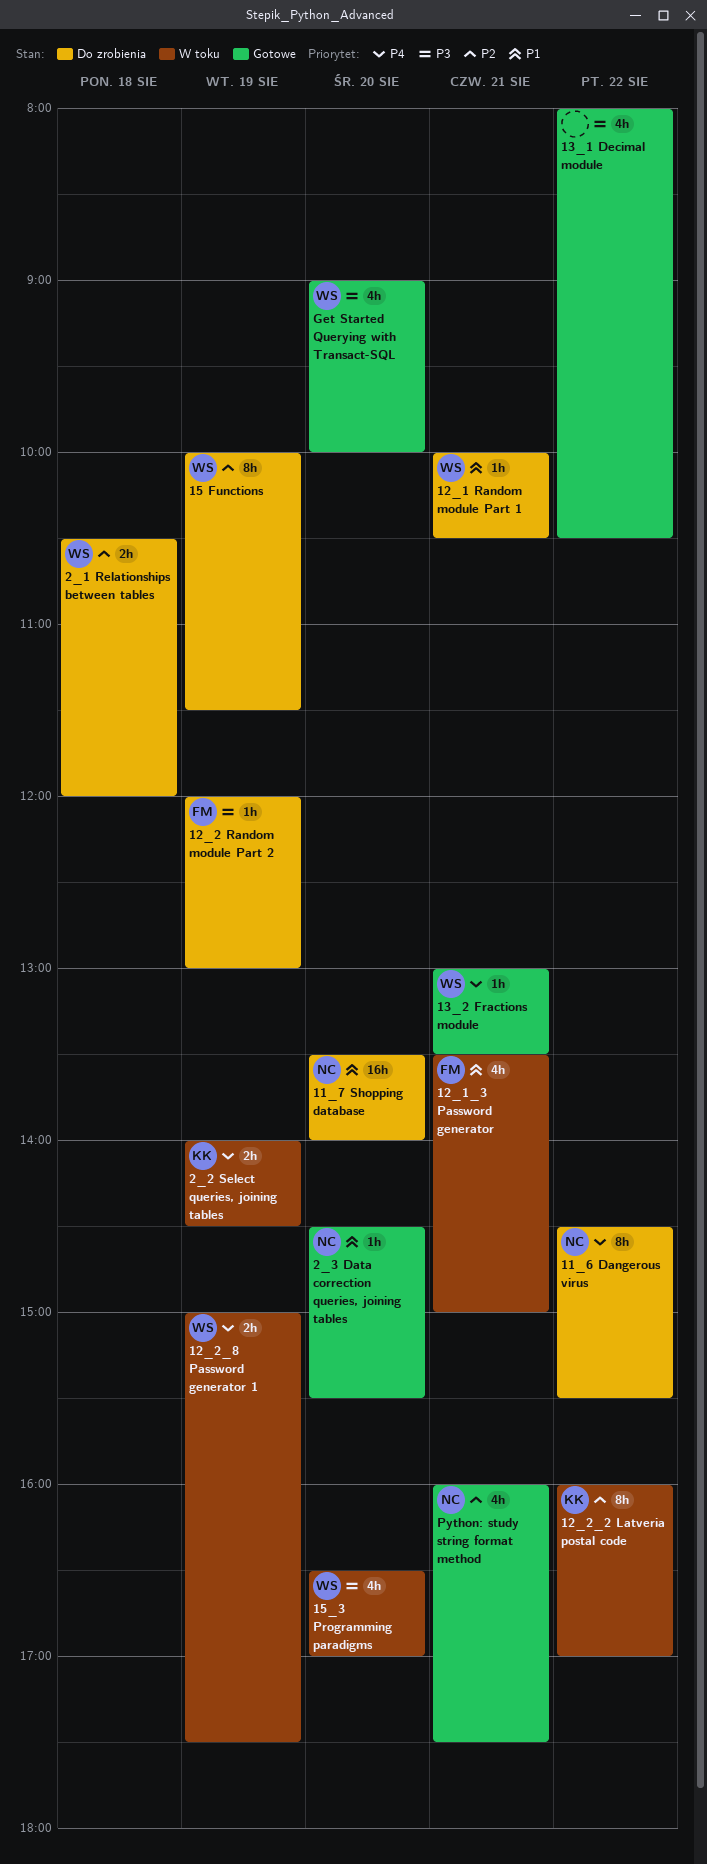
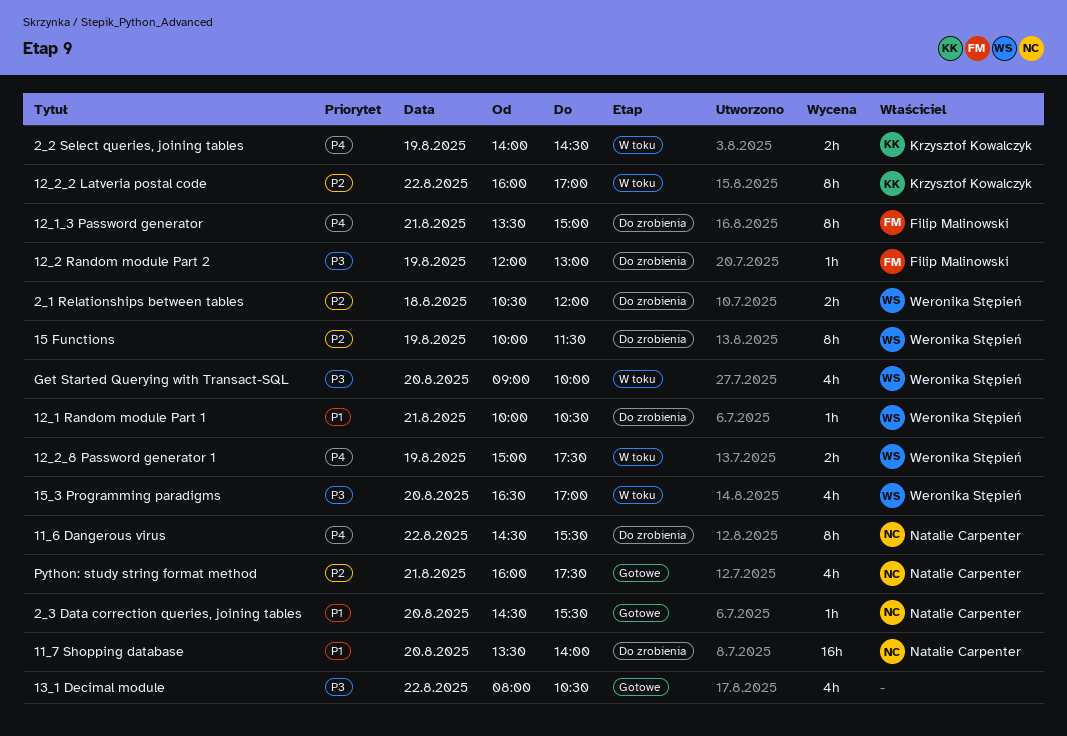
12_1_3 Password generator, status: W toku -> Do zrobienia
12_1_3 Password generator, priority: P1 -> P4
12_1_3 Password generator, estimate: 4h -> 8h
13_2 Fractions module: present -> none
Get Started Querying with Transact-SQL, status: Gotowe -> W toku

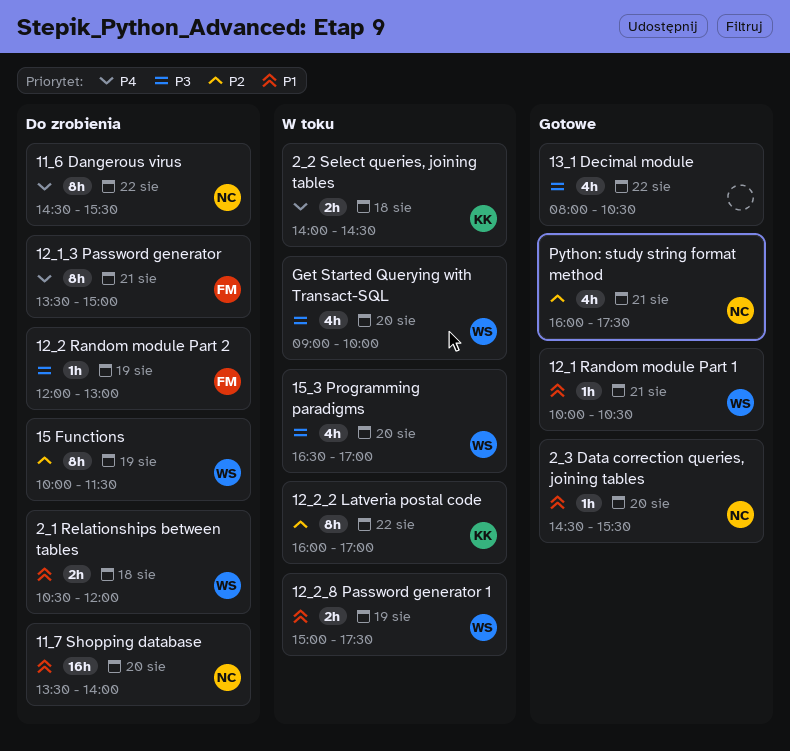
12_1 Random module Part 1, status: Do zrobienia -> Gotowe
12_2_8 Password generator 1, priority: P4 -> P1
2_1 Relationships between tables, priority: P2 -> P1
2_2 Select queries, joining tables, day: Aug 19 -> Aug 18

